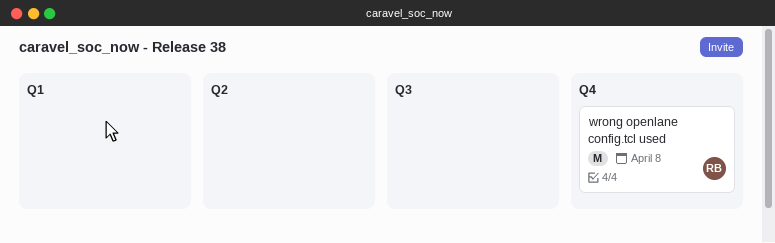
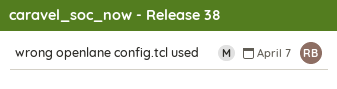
wrong openlane config.tcl used, due: Apr 8 -> Apr 7

